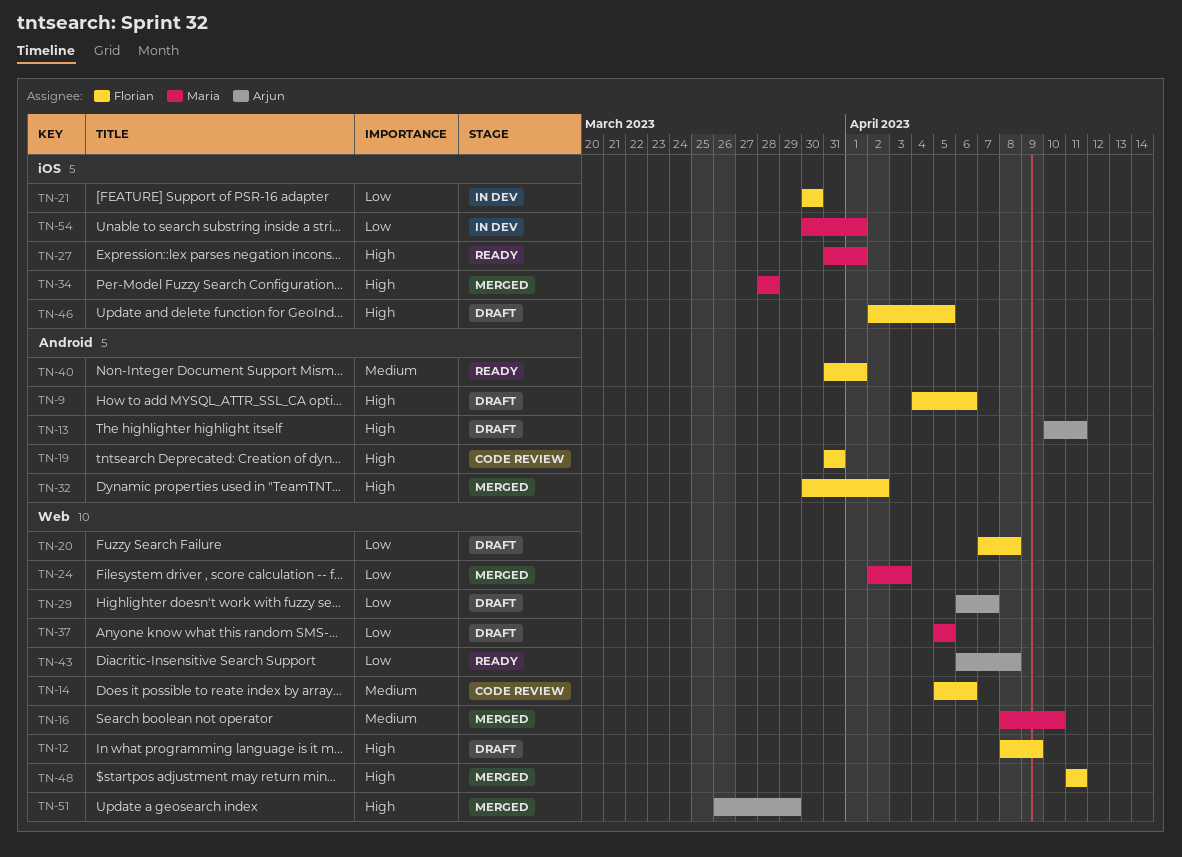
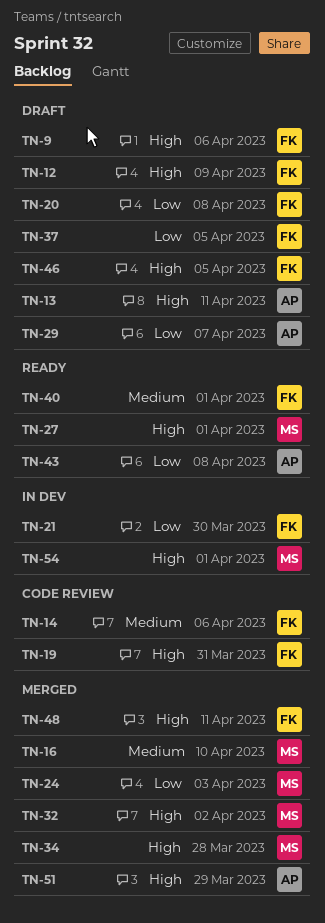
TN-32, owner: Florian -> Maria
TN-37, owner: Maria -> Florian
TN-54, priority: Low -> High

